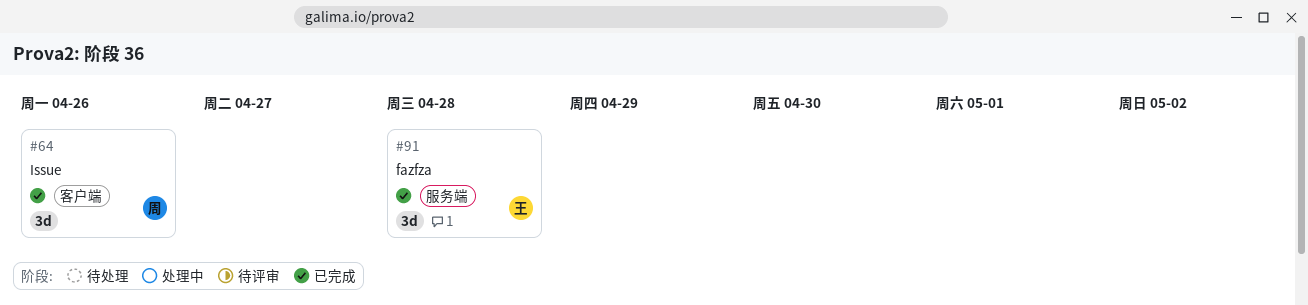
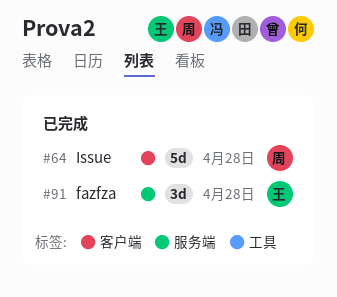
#64, estimate: 3d -> 5d
#64, due: Apr 26 -> Apr 28

